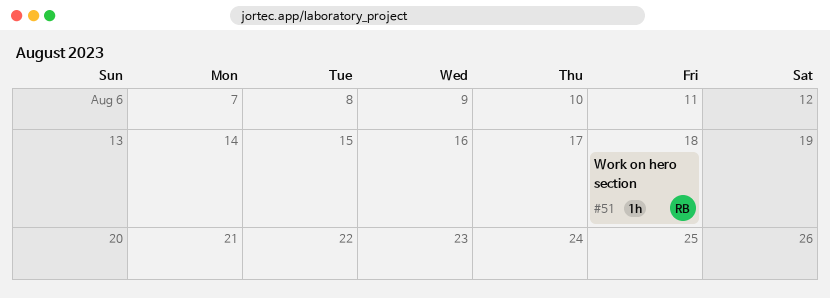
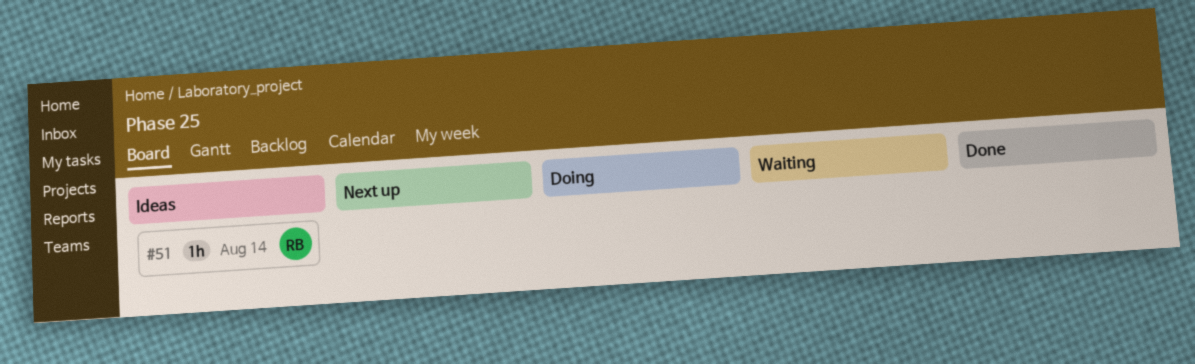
#51, due: Aug 18 -> Aug 14

